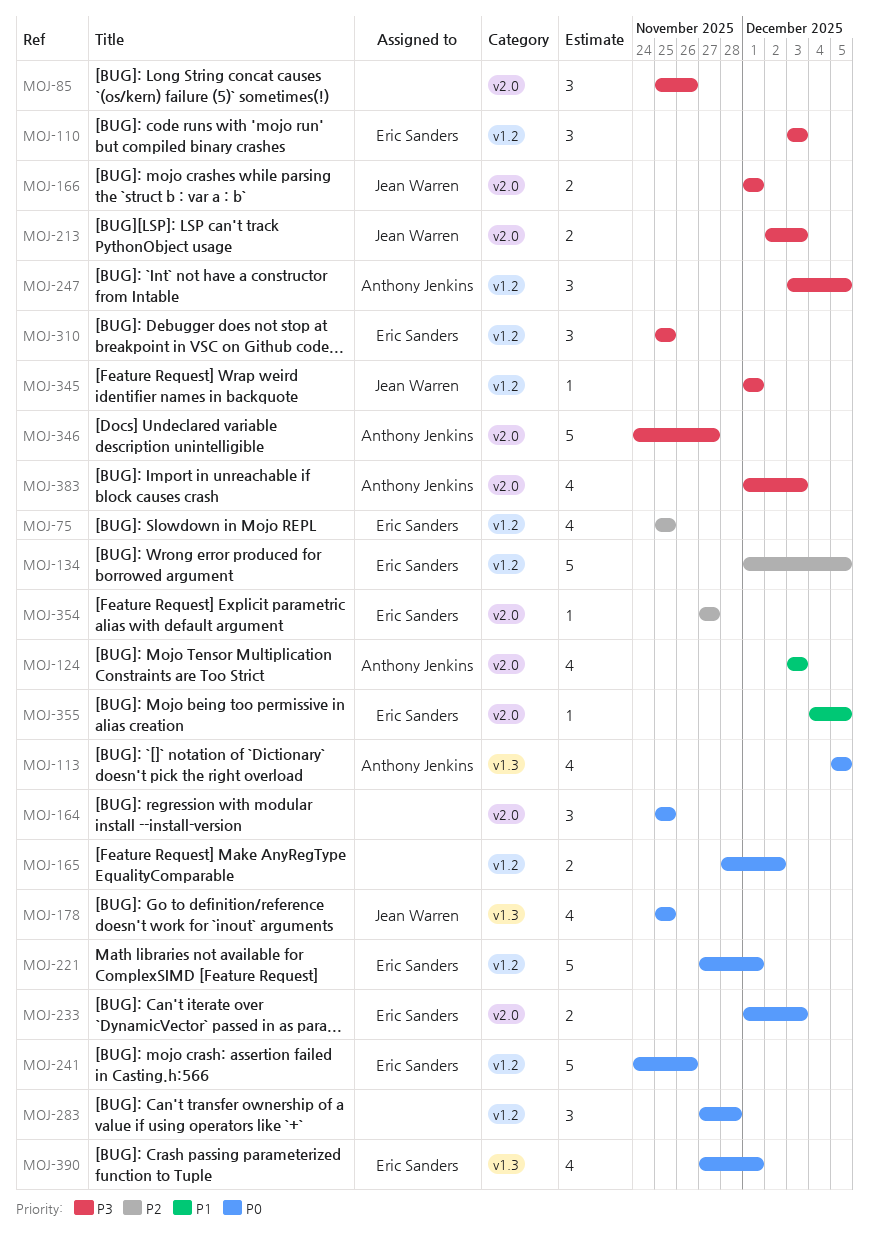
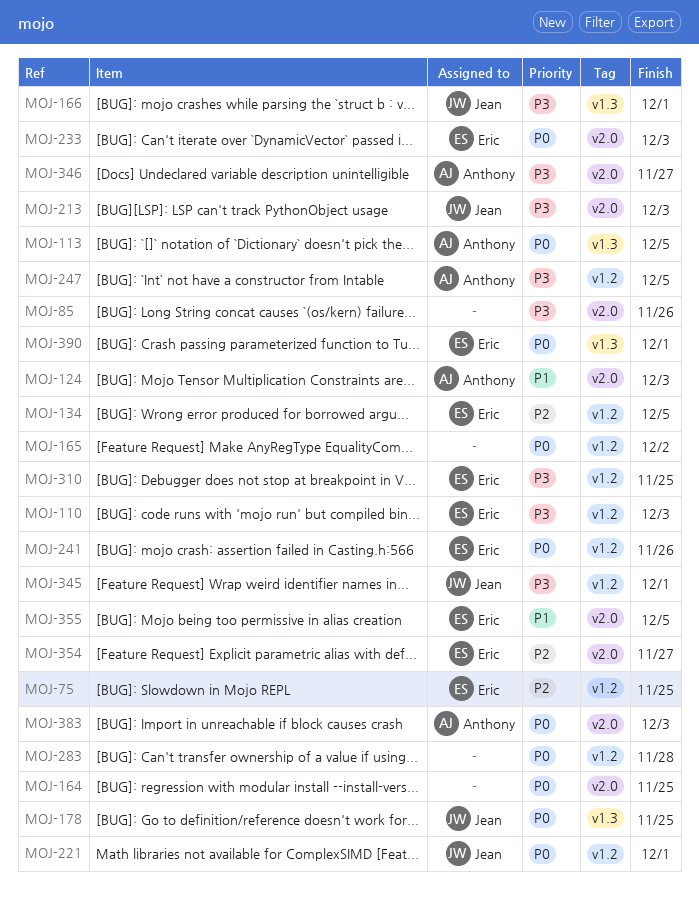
MOJ-166, label: v2.0 -> v1.3
MOJ-221, owner: Eric Sanders -> Jean Warren
MOJ-383, priority: P3 -> P0

